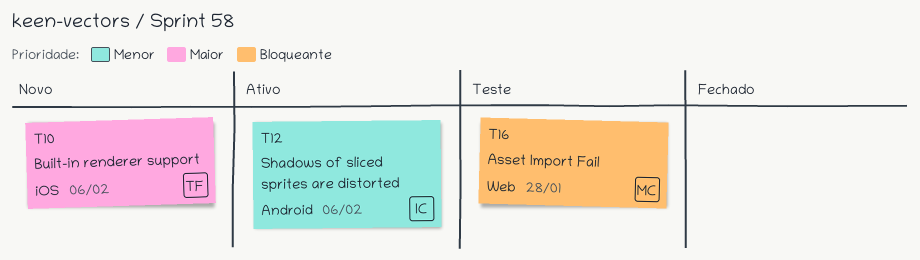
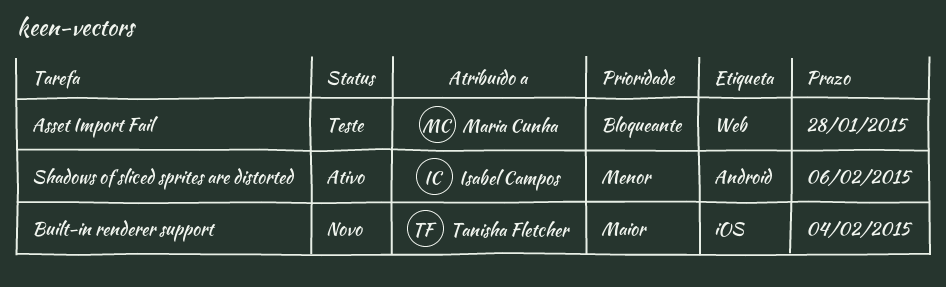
Built-in renderer support, due: Feb 6 -> Feb 4

